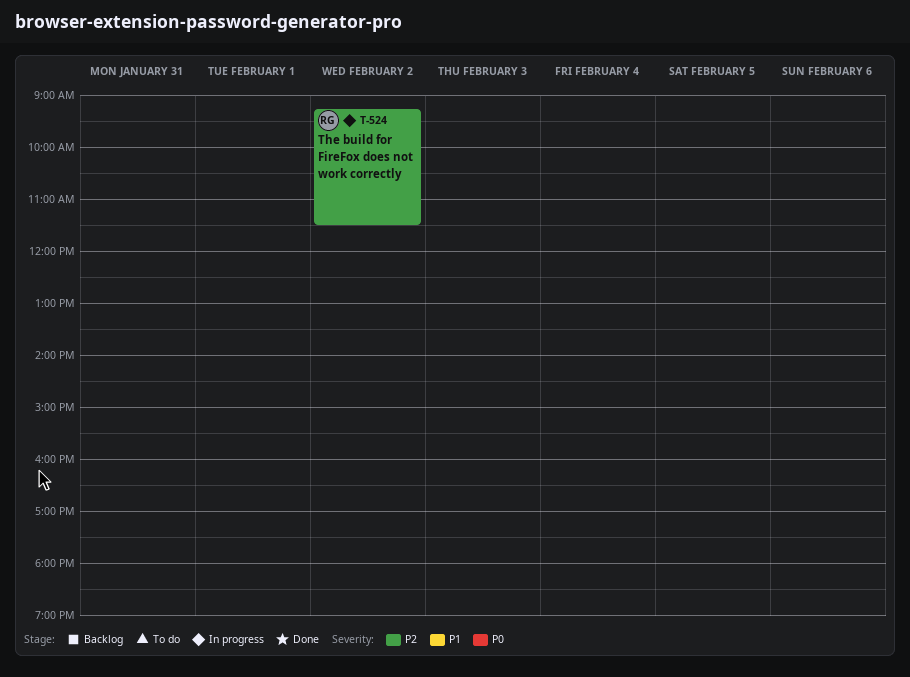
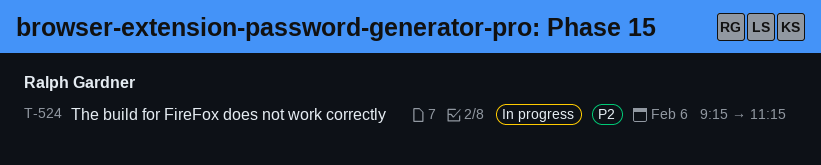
T-524, day: Feb 2 -> Feb 6
T-524, ends: 11:30 -> 11:15

